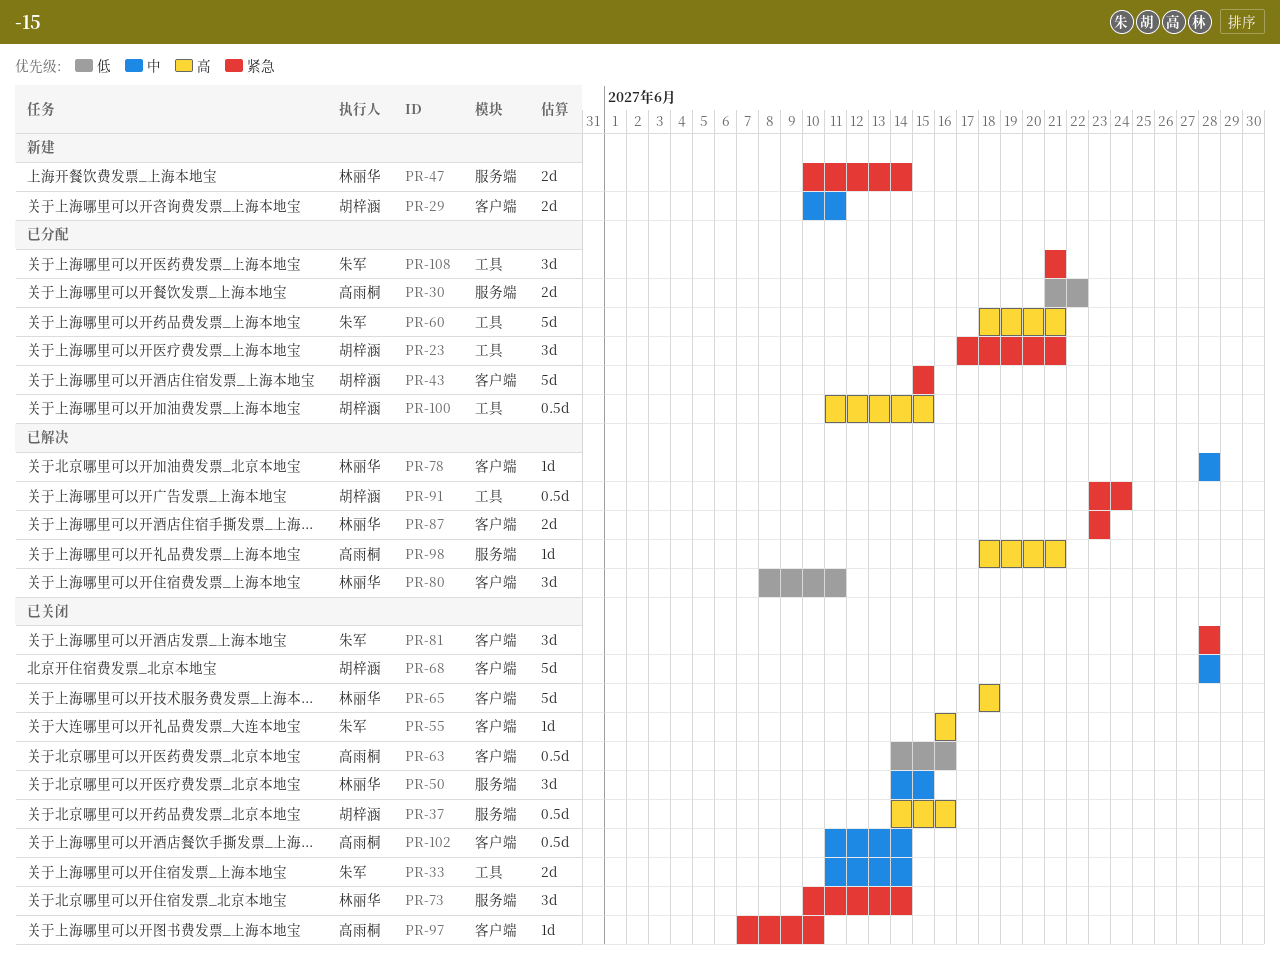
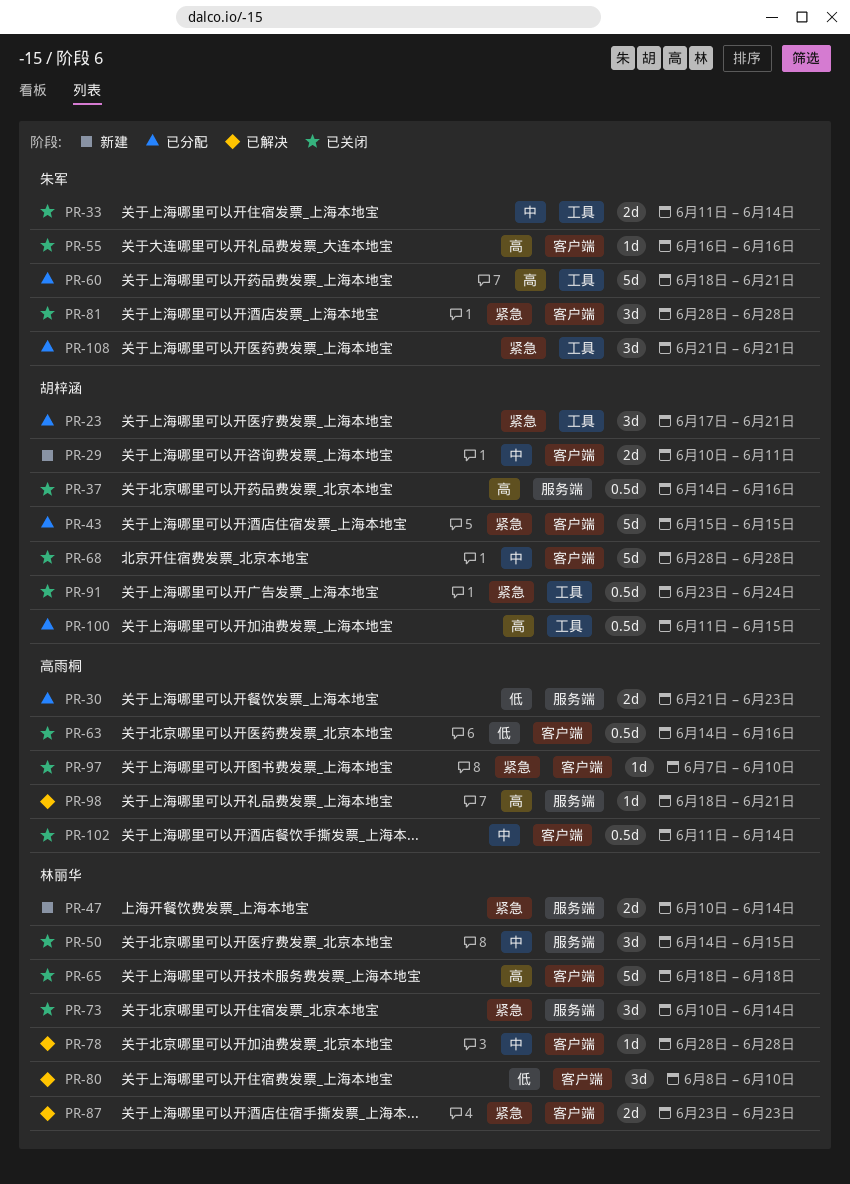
PR-30, due: Jun 22 -> Jun 23
PR-80, due: Jun 11 -> Jun 10
PR-91, status: 已解决 -> 已关闭

